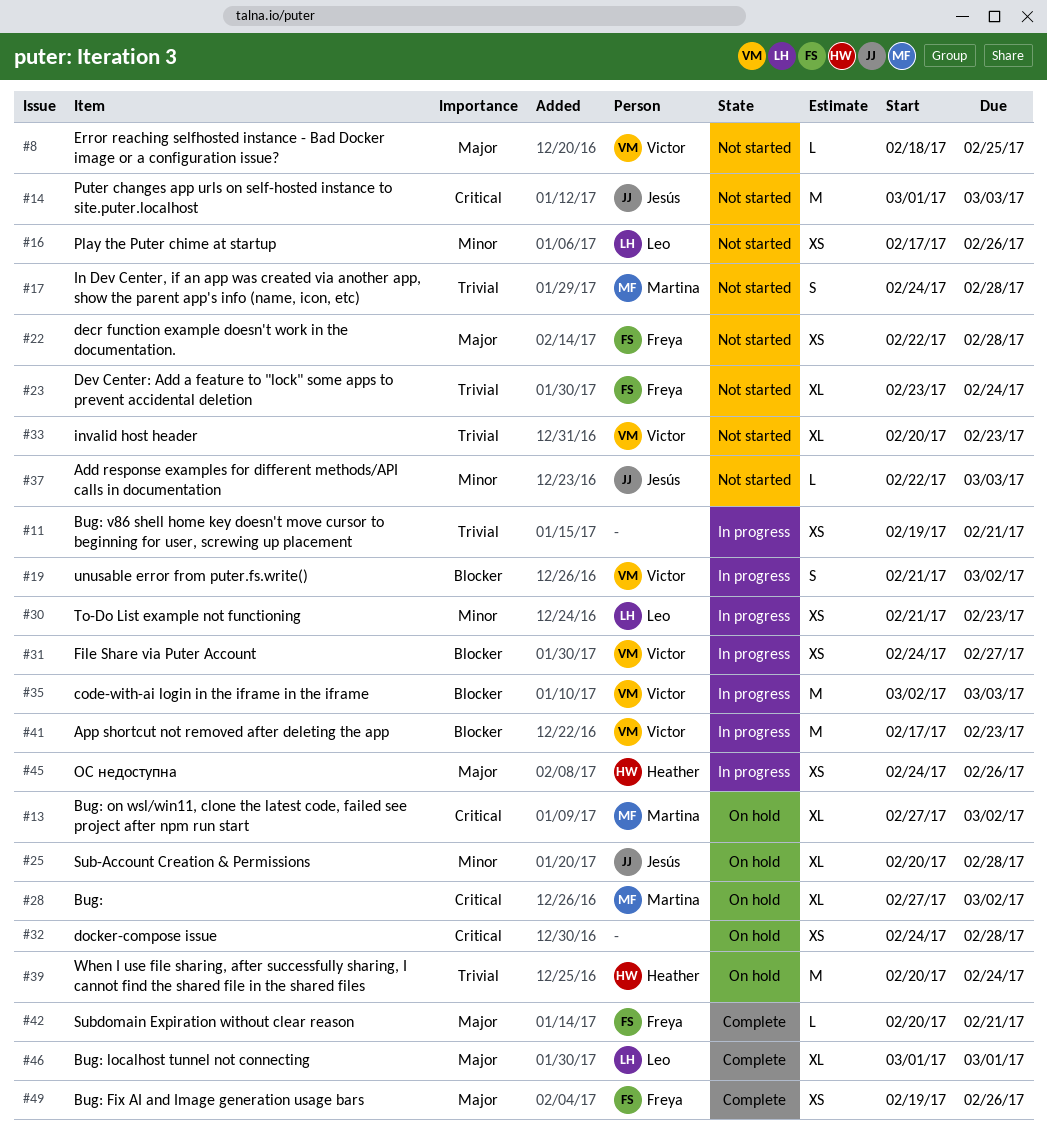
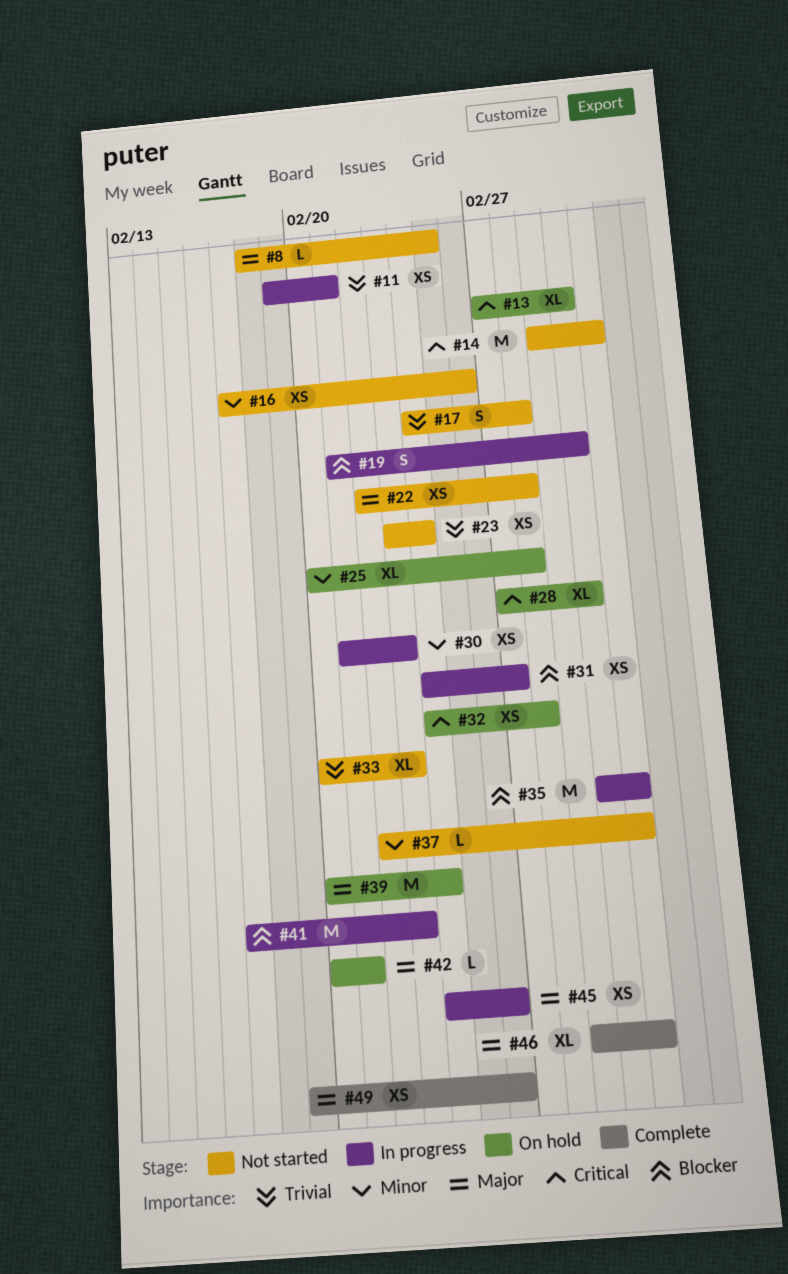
#23, estimate: XL -> XS
#39, priority: Trivial -> Major
#42, status: Complete -> On hold
#46, due: Mar 1 -> Mar 3

